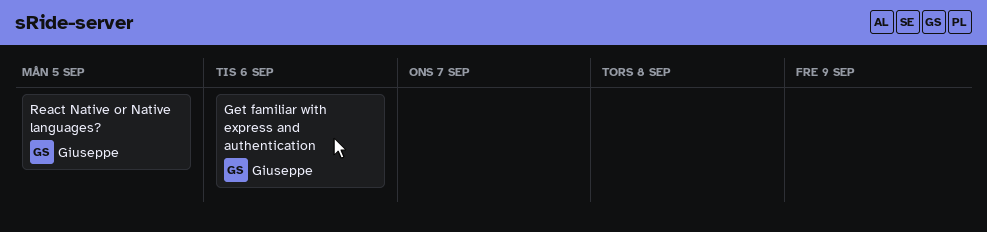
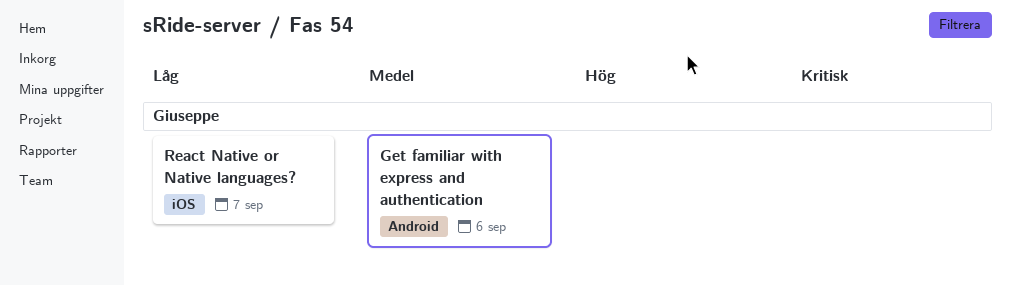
React Native or Native languages?, due: Sep 5 -> Sep 7

